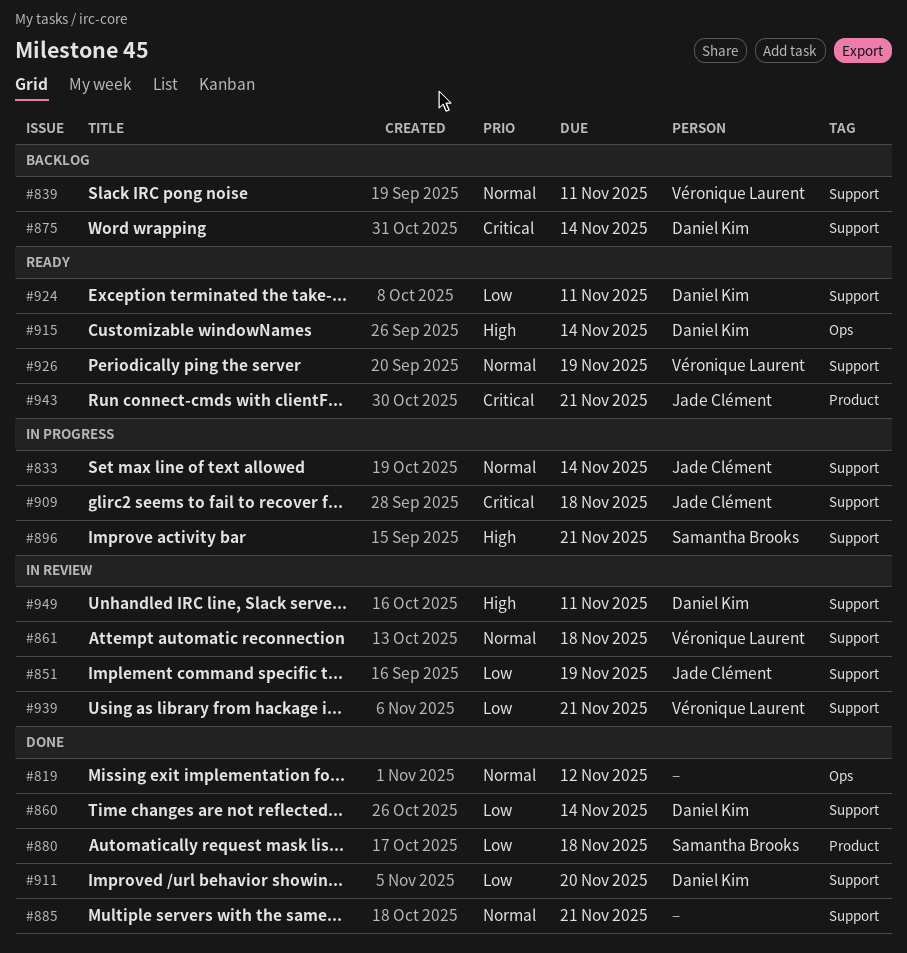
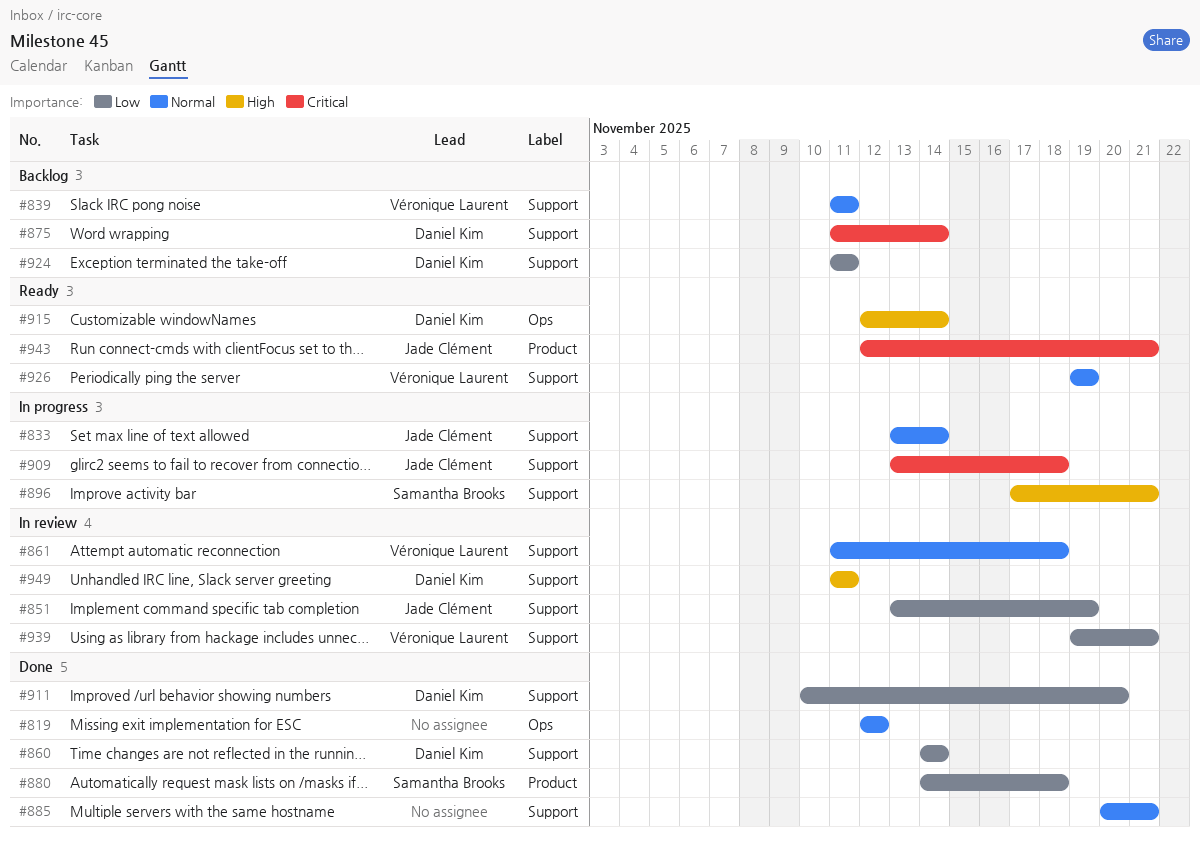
#924, status: Ready -> Backlog

